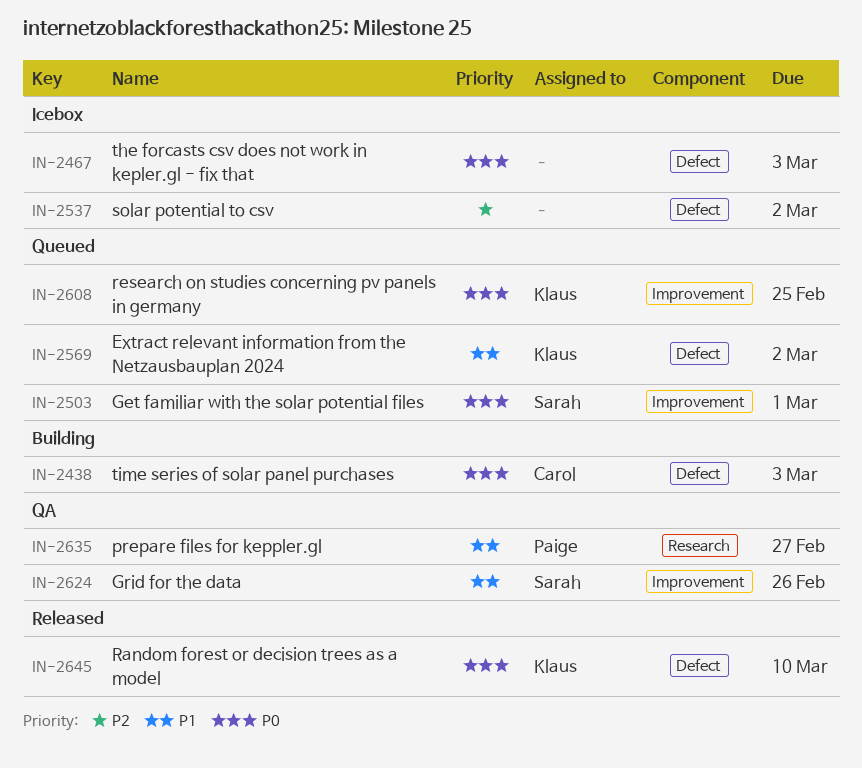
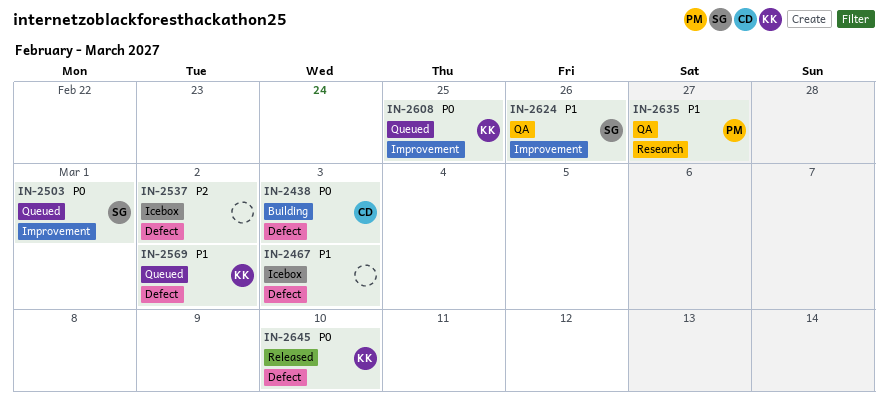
IN-2467, priority: P0 -> P1

